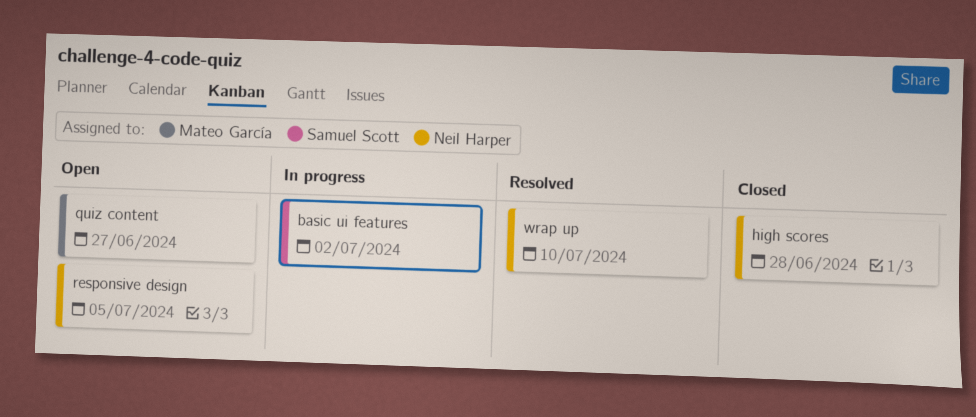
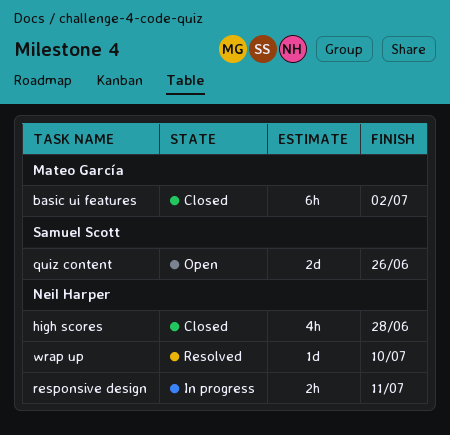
basic ui features, status: In progress -> Closed
basic ui features, owner: Samuel Scott -> Mateo García
quiz content, owner: Mateo García -> Samuel Scott
quiz content, due: Jun 27 -> Jun 26
responsive design, status: Open -> In progress
responsive design, due: Jul 5 -> Jul 11

